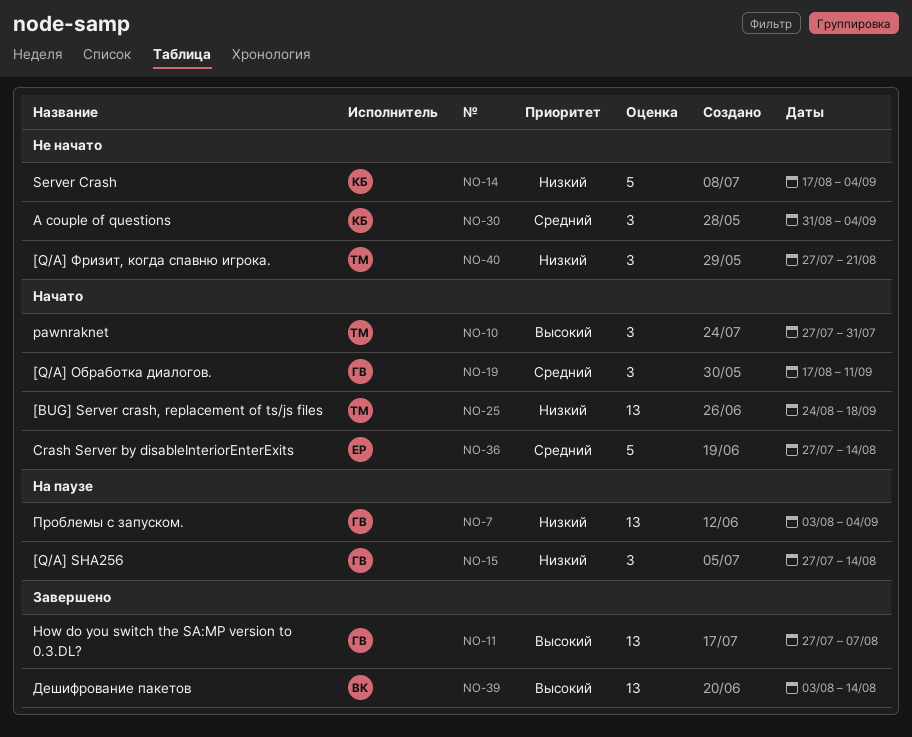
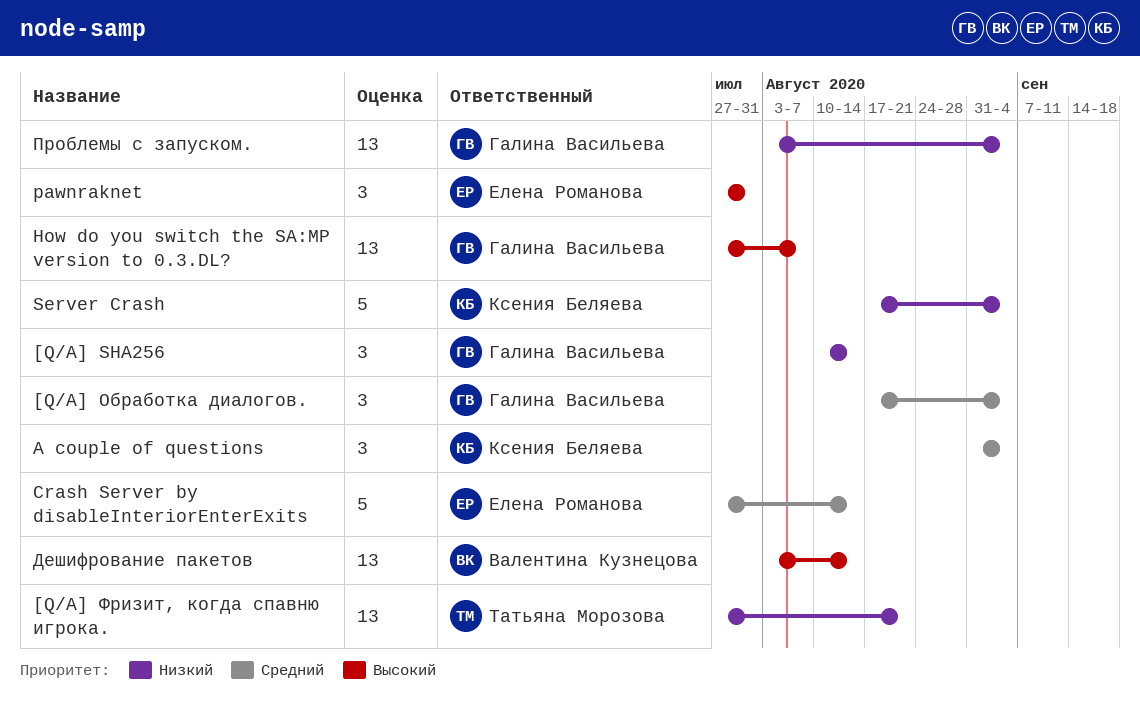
[BUG] Server crash, replacement of ts/js files: present -> none
[Q/A] SHA256, start: Jul 27 -> Aug 10
[Q/A] Обработка диалогов., due: Sep 11 -> Sep 4
[Q/A] Фризит, когда спавню игрока., estimate: 3 -> 13
pawnraknet, owner: Татьяна Морозова -> Елена Романова

